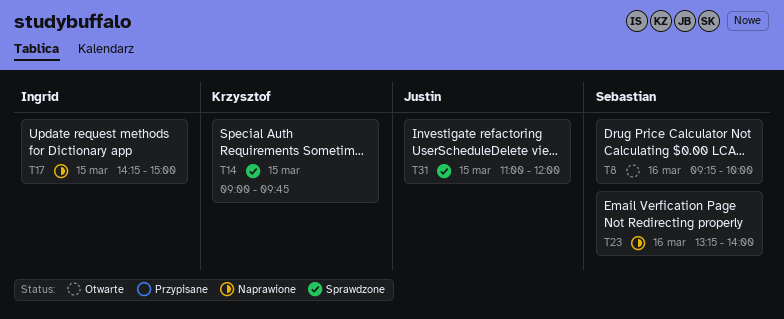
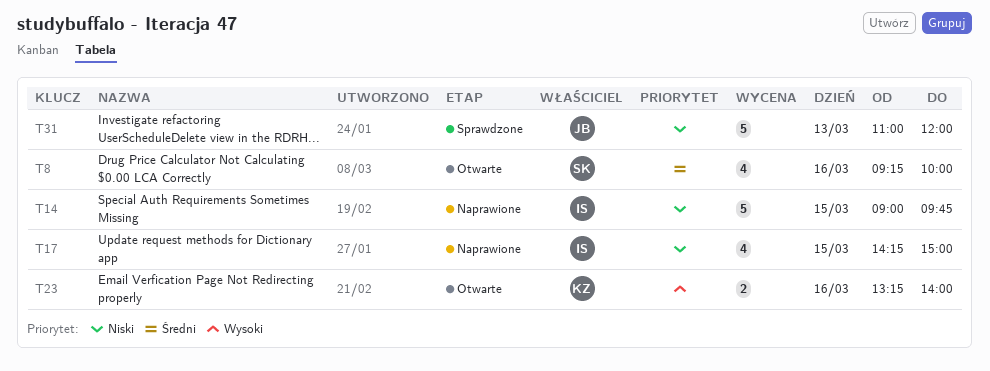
T14, status: Sprawdzone -> Naprawione
T14, owner: Krzysztof -> Ingrid
T23, status: Naprawione -> Otwarte
T23, owner: Sebastian -> Krzysztof
T31, day: Mar 15 -> Mar 13

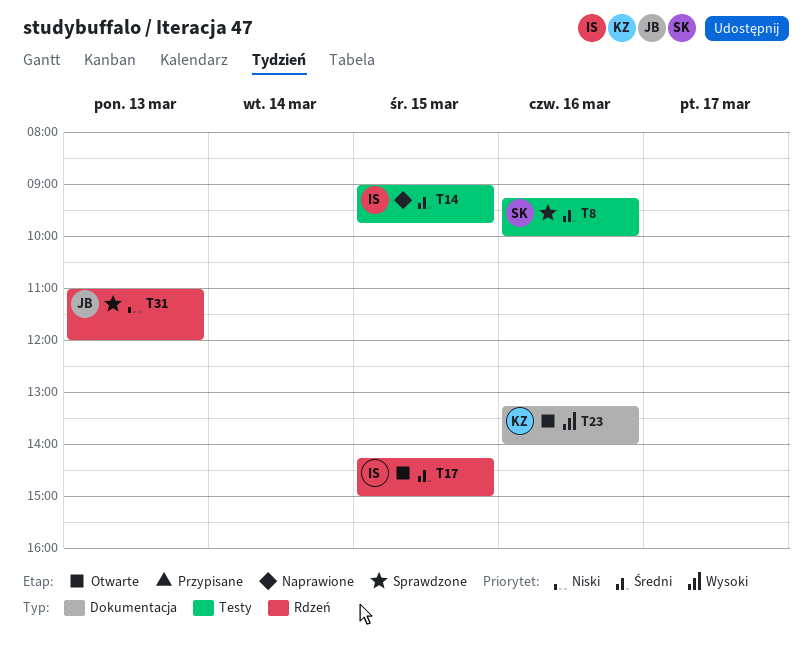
T8, status: Otwarte -> Sprawdzone
T14, priority: Niski -> Średni
T17, status: Naprawione -> Otwarte
T17, priority: Niski -> Średni

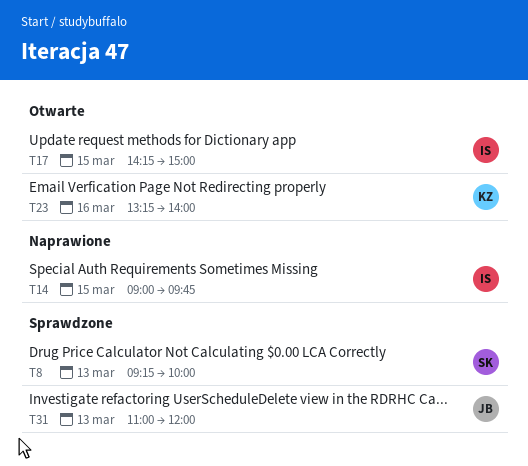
T8, day: Mar 16 -> Mar 13

